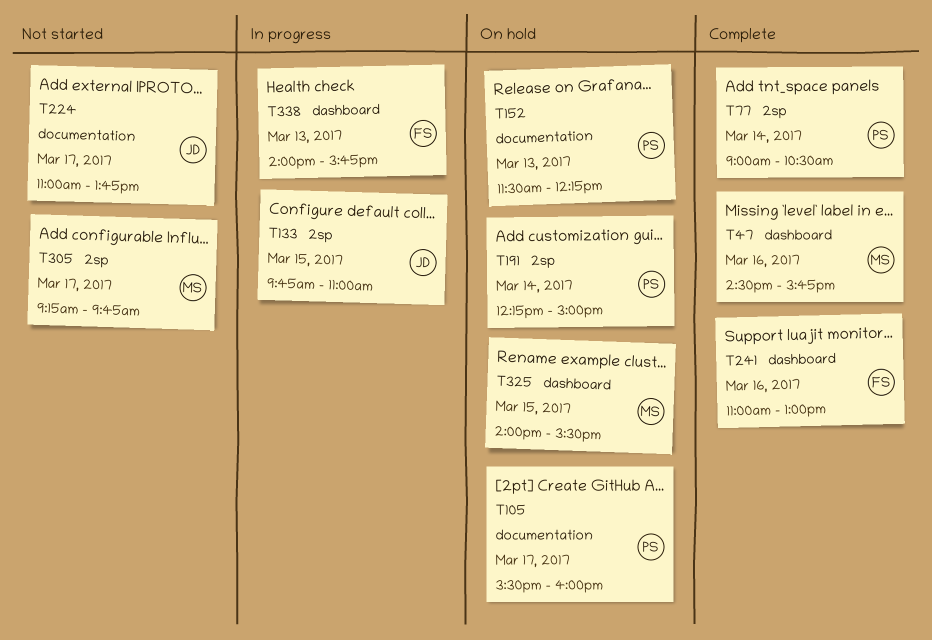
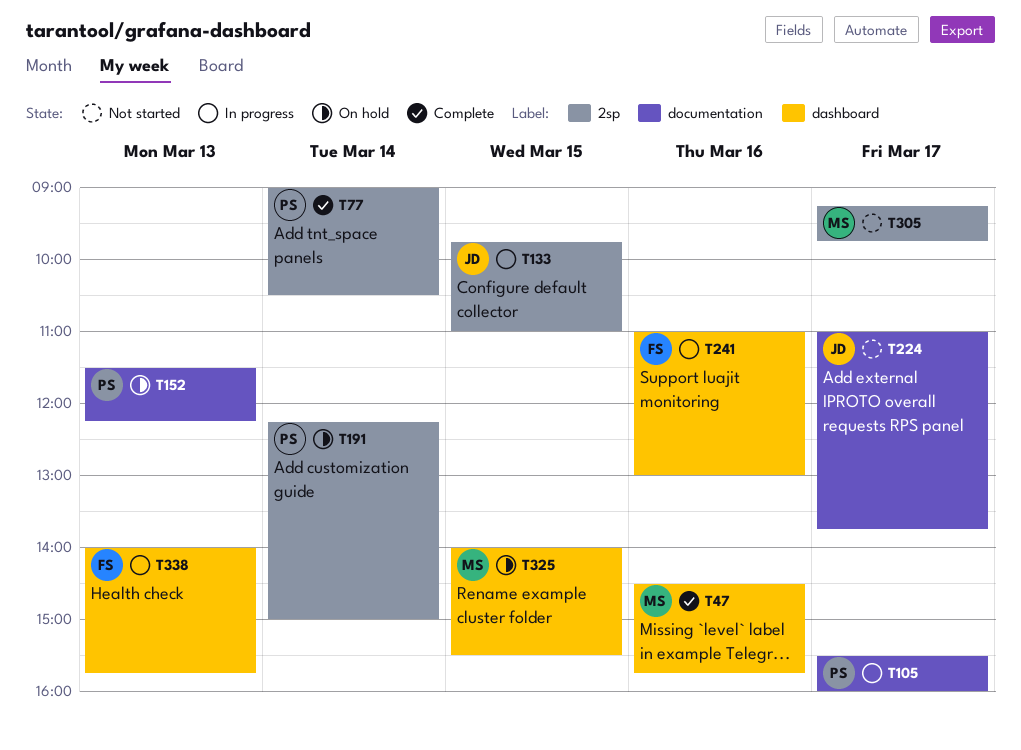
T105, status: On hold -> In progress
T241, status: Complete -> In progress

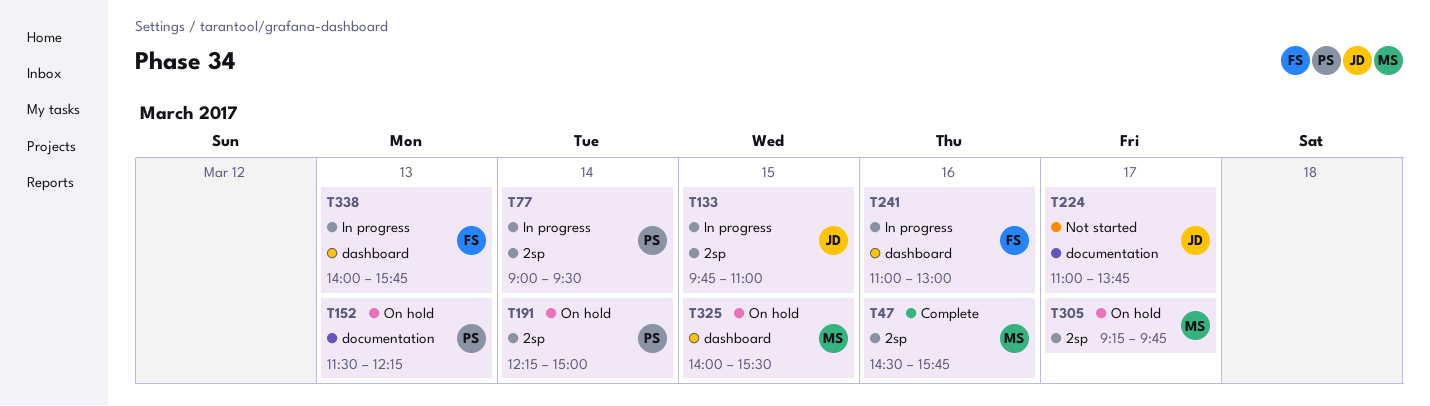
T47, label: dashboard -> 2sp
T77, status: Complete -> In progress
T77, ends: 10:30 -> 09:30
T105: present -> none
T305, status: Not started -> On hold

